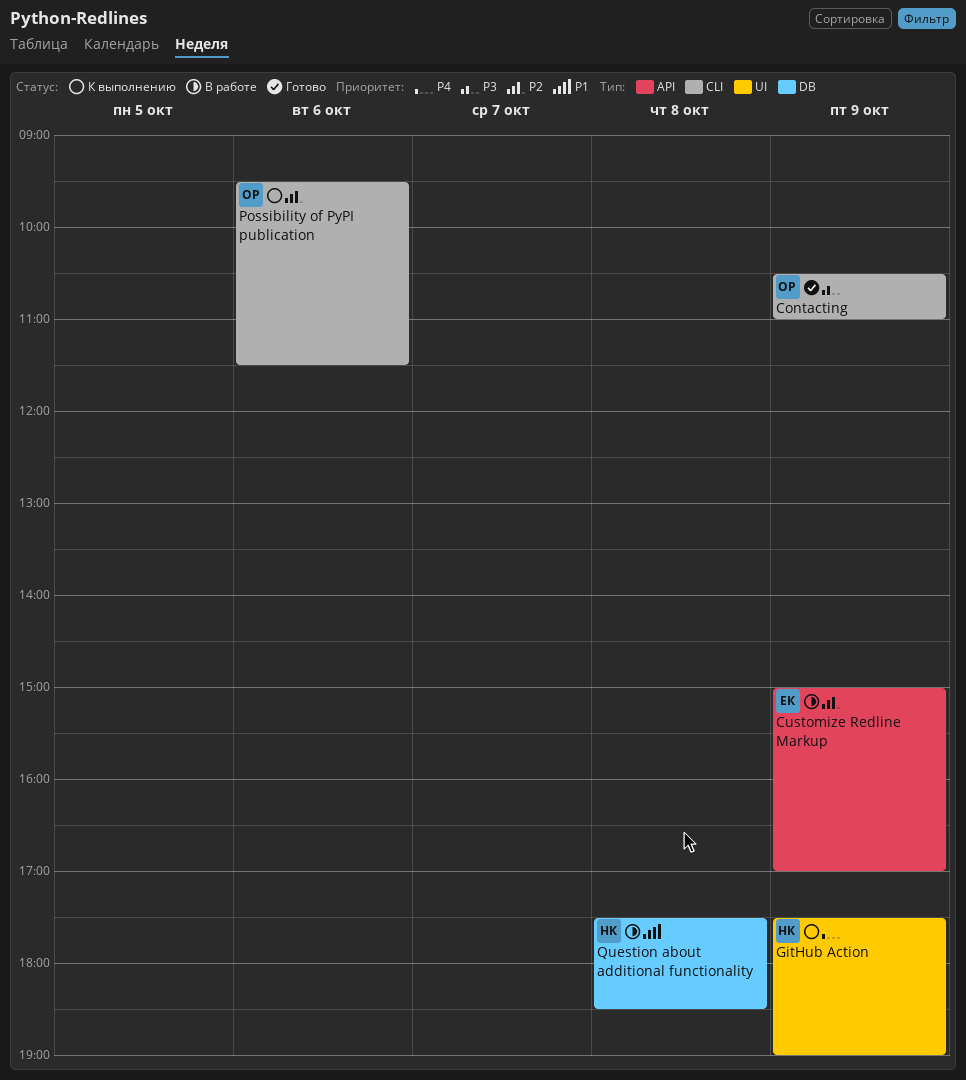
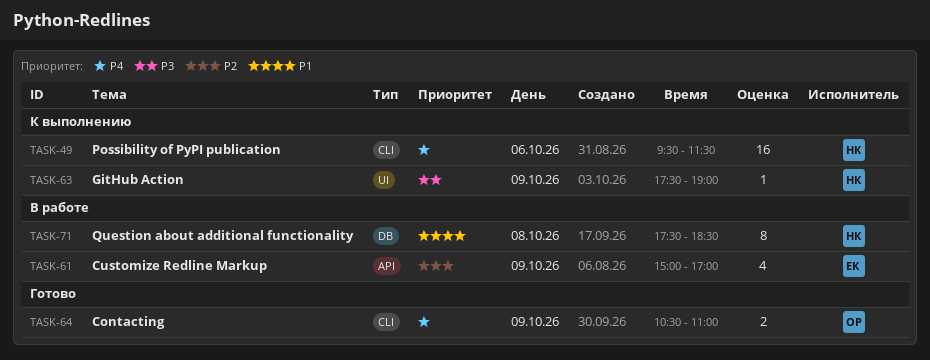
Contacting, priority: P3 -> P4
GitHub Action, priority: P4 -> P3
Possibility of PyPI publication, owner: ОР -> НК
Possibility of PyPI publication, priority: P2 -> P4

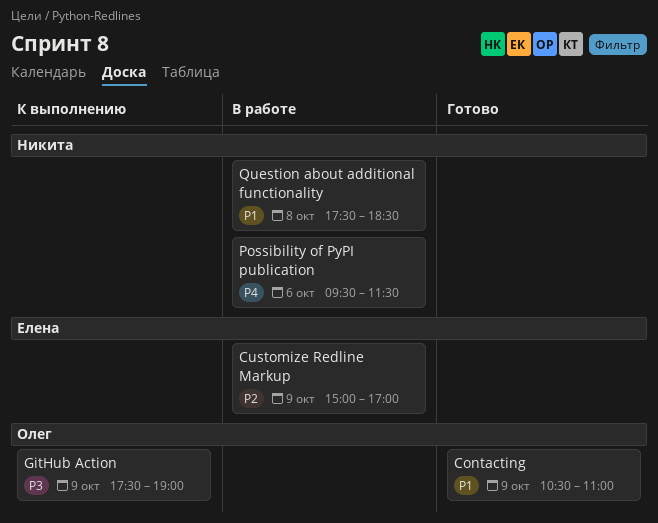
Contacting, priority: P4 -> P1
GitHub Action, owner: Никита -> Олег
Possibility of PyPI publication, status: К выполнению -> В работе

